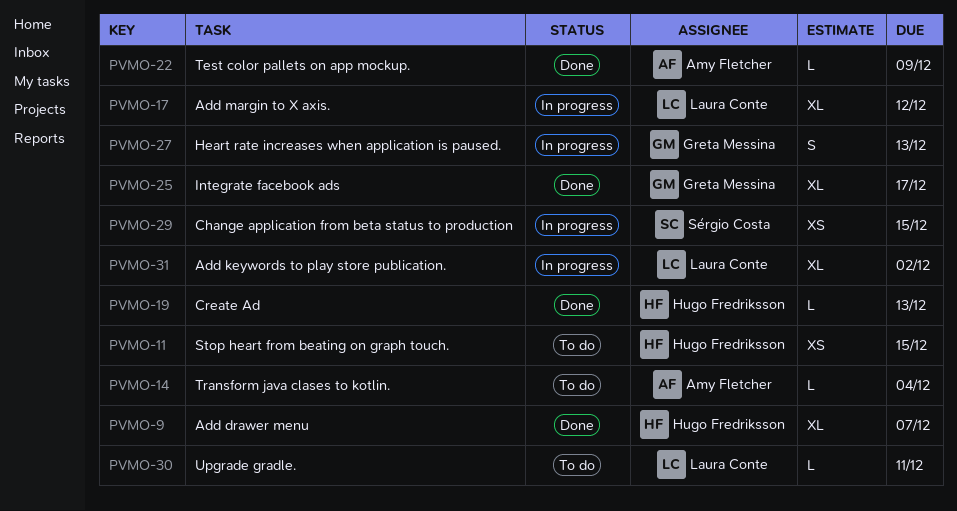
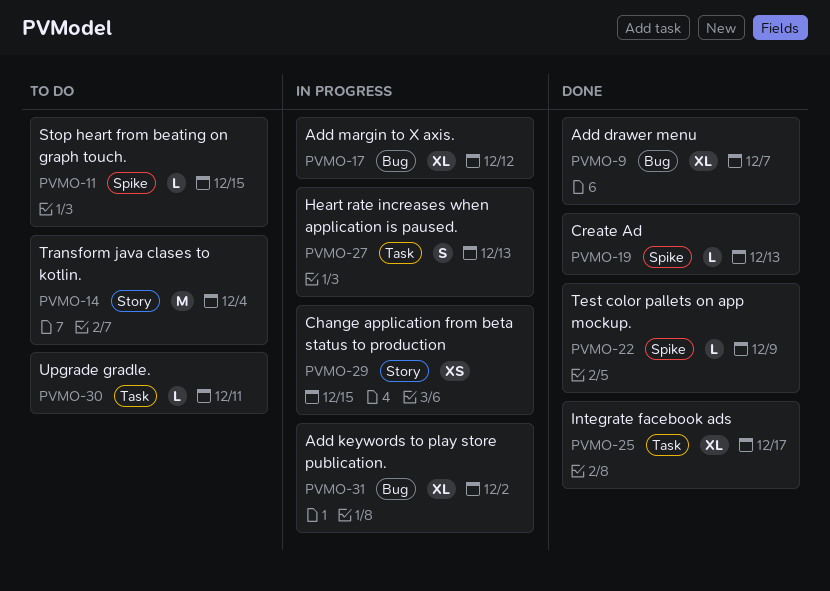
PVMO-11, estimate: XS -> L
PVMO-14, estimate: L -> M

